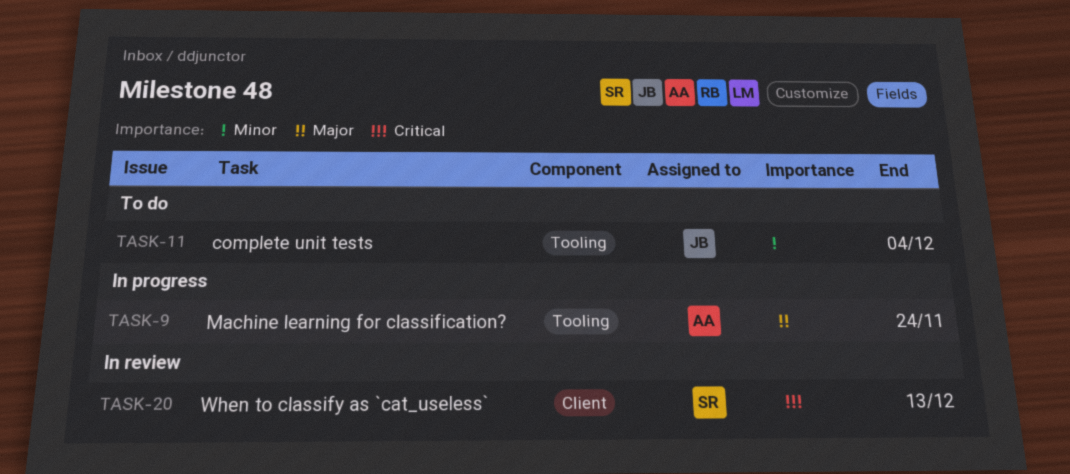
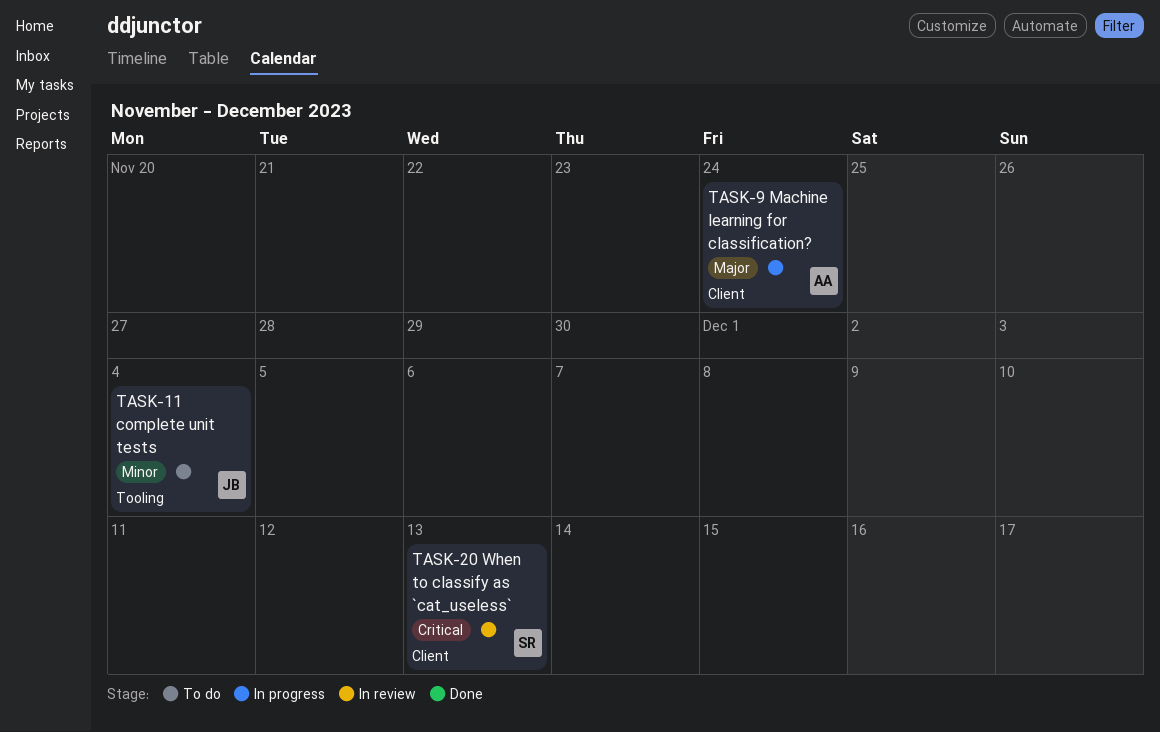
TASK-9, label: Tooling -> Client

